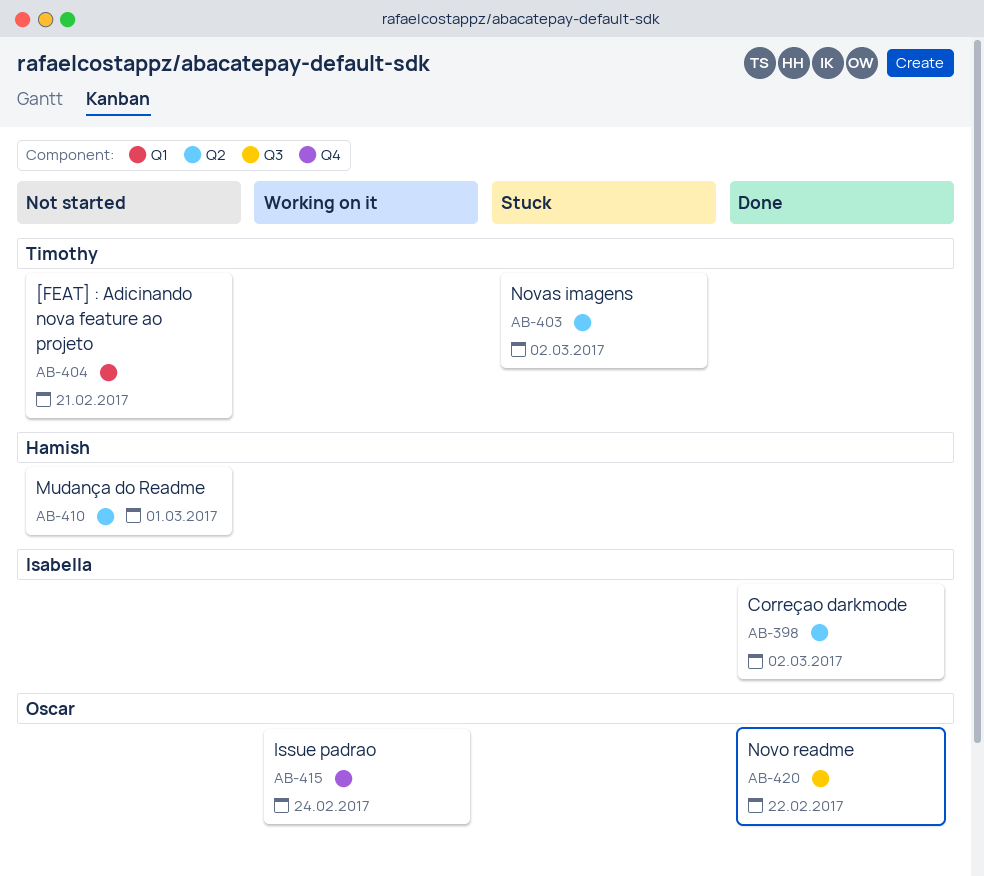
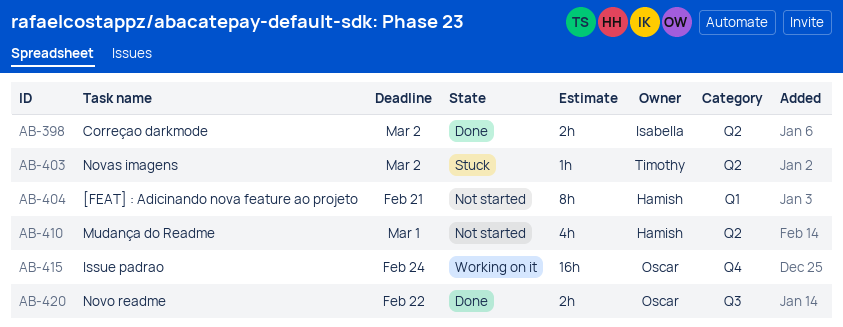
AB-404, owner: Timothy -> Hamish

